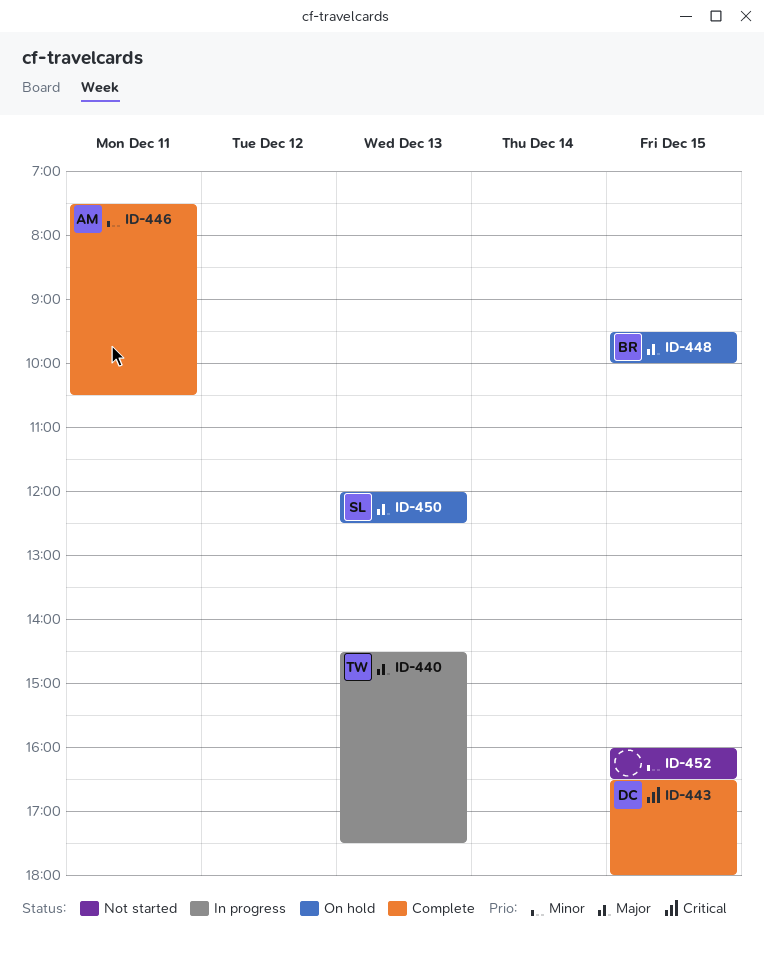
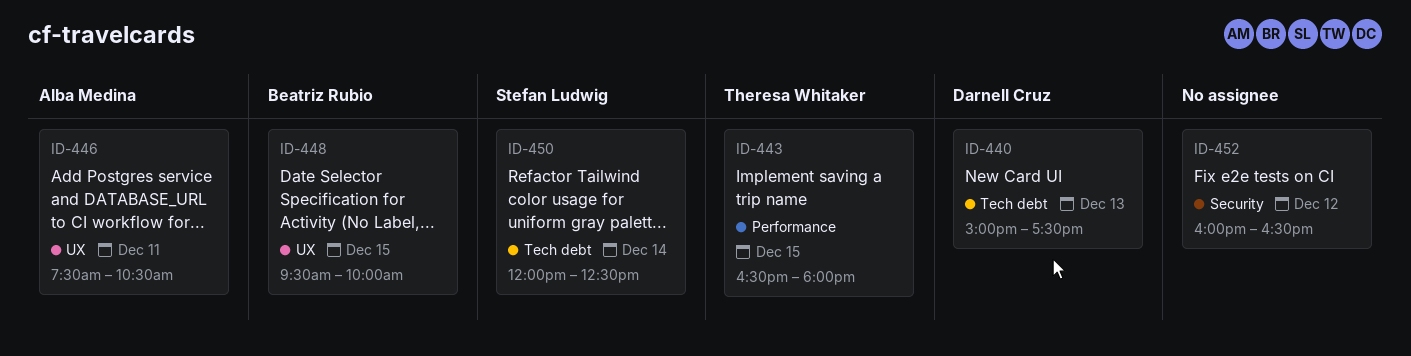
ID-440, owner: Theresa Whitaker -> Darnell Cruz
ID-440, begins: 14:30 -> 15:00
ID-443, owner: Darnell Cruz -> Theresa Whitaker
ID-450, day: Dec 13 -> Dec 14
ID-452, day: Dec 15 -> Dec 12

